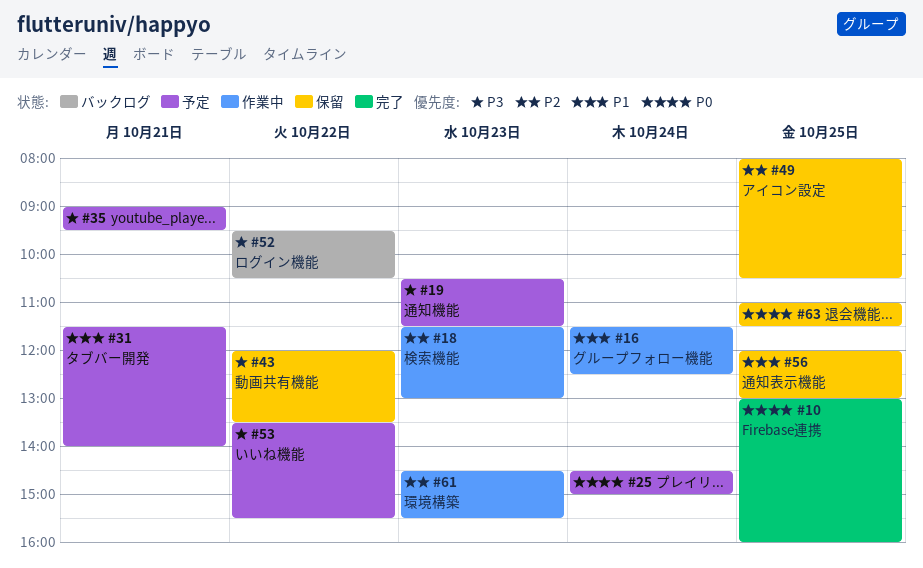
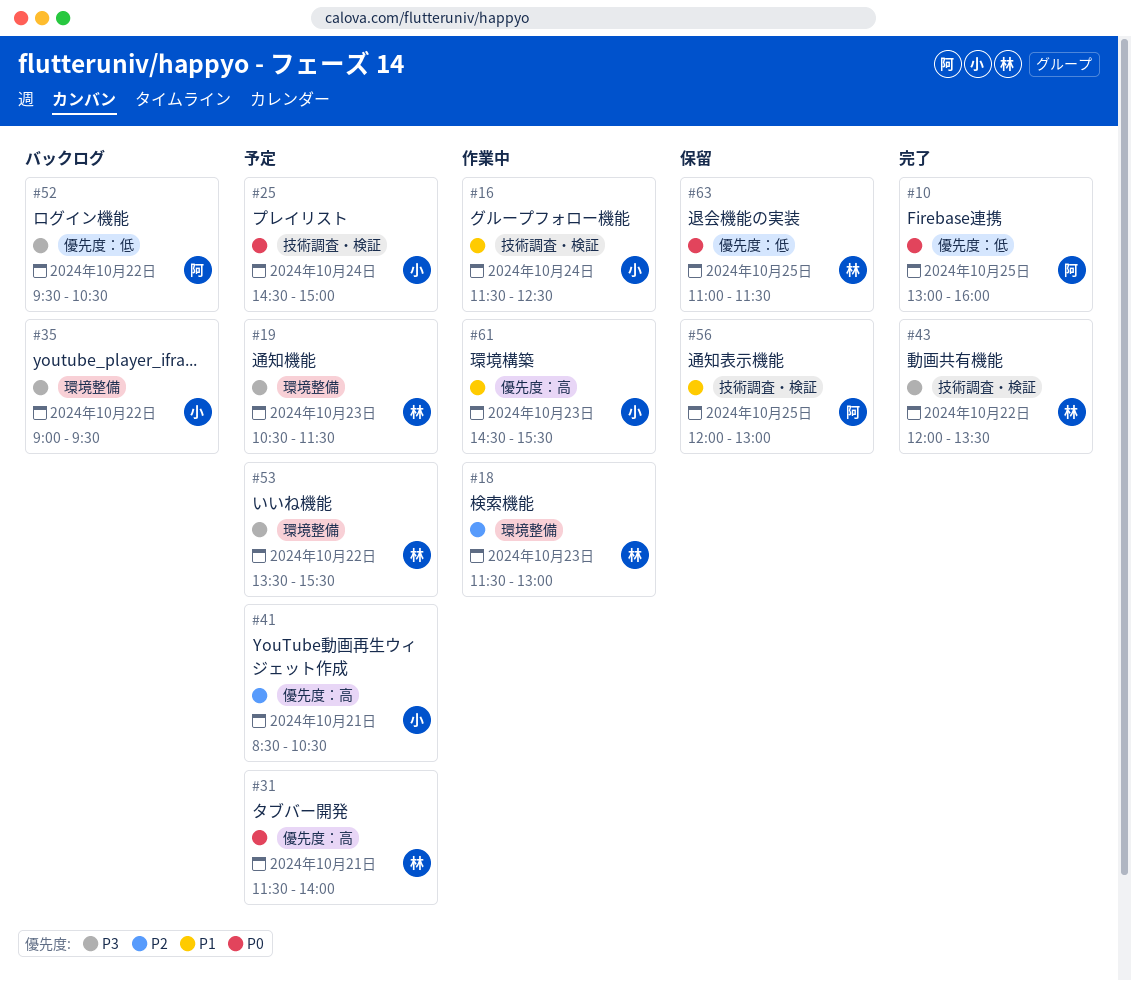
#31, priority: P1 -> P0
#35, status: 予定 -> バックログ
#35, day: Oct 21 -> Oct 22
#41: none -> present
#43, status: 保留 -> 完了
#49: present -> none
#61, priority: P2 -> P1

